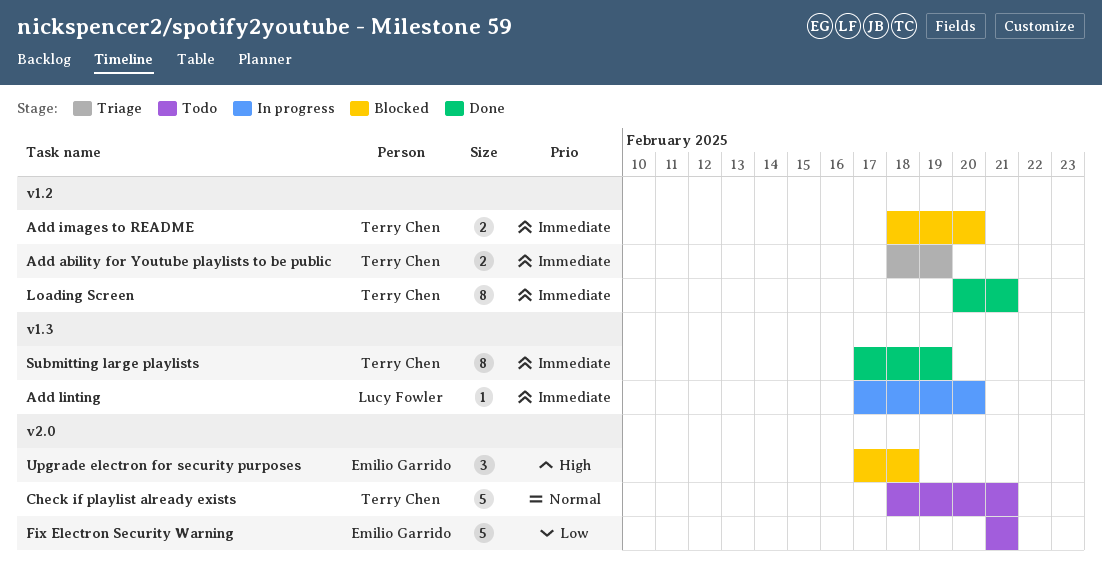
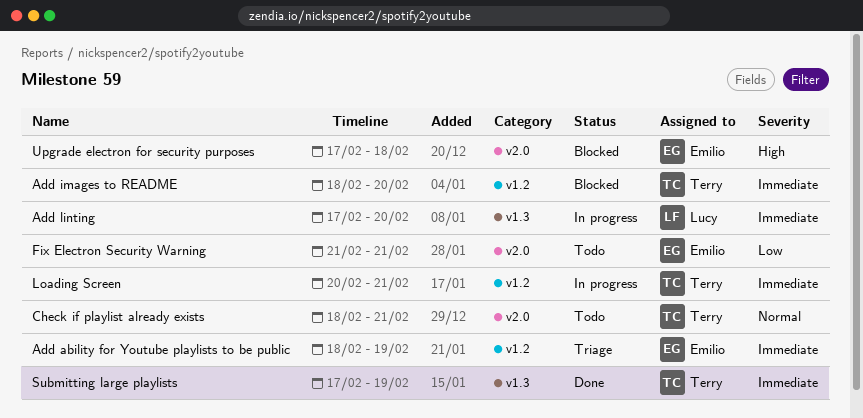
Add ability for Youtube playlists to be public, owner: Terry Chen -> Emilio Garrido
Loading Screen, status: Done -> In progress

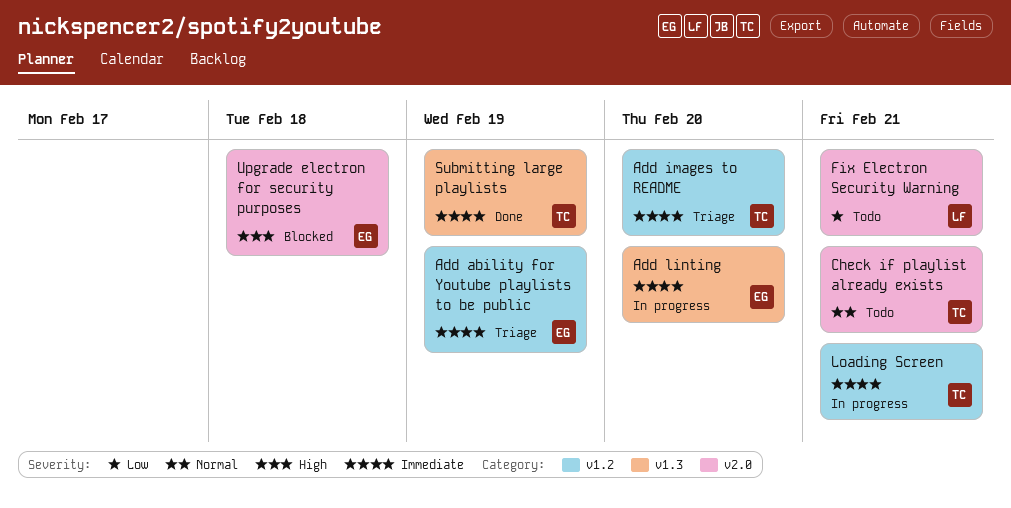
Add images to README, status: Blocked -> Triage
Add linting, owner: Lucy -> Emilio
Fix Electron Security Warning, owner: Emilio -> Lucy

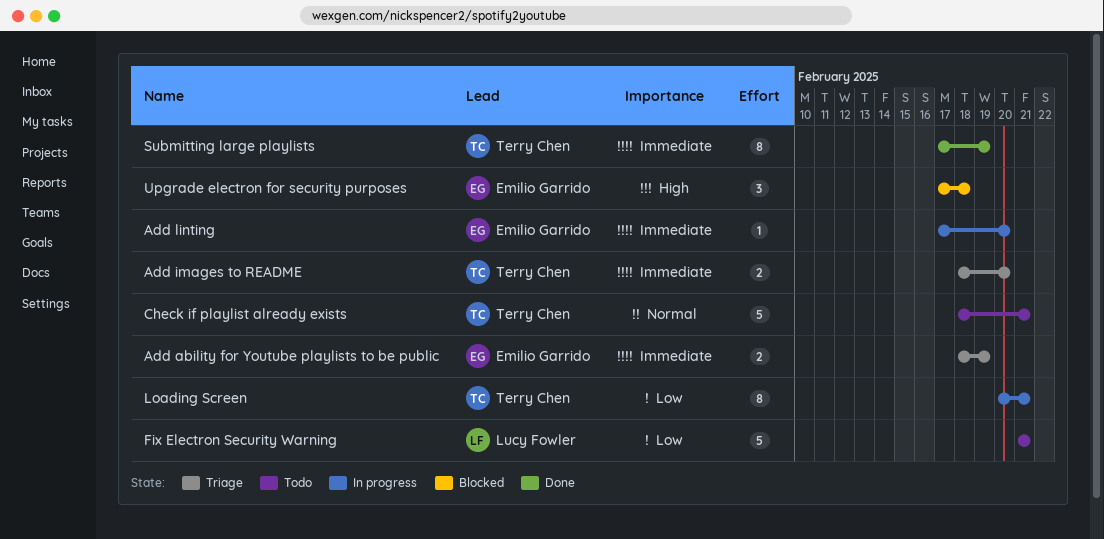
Loading Screen, priority: Immediate -> Low

